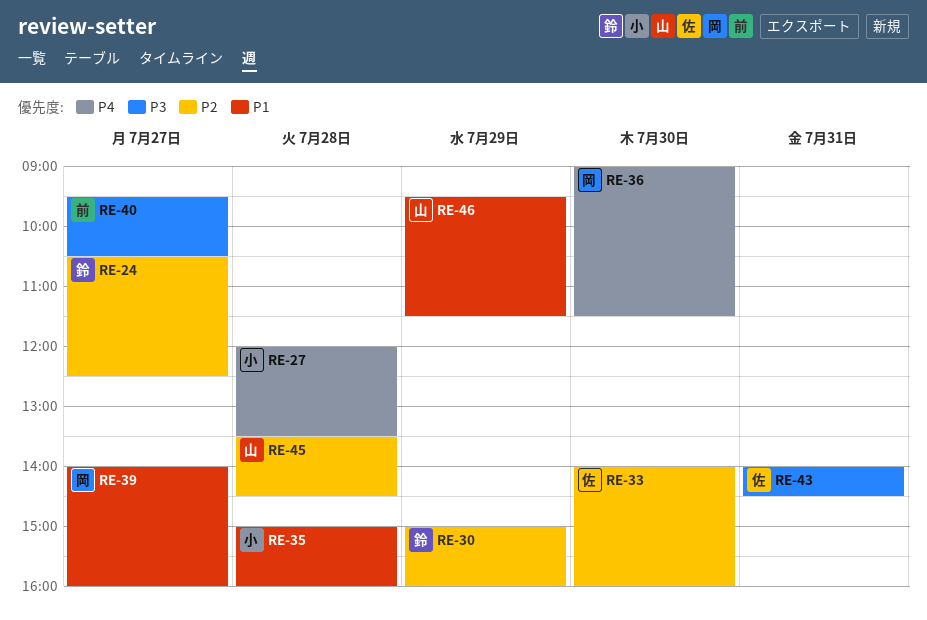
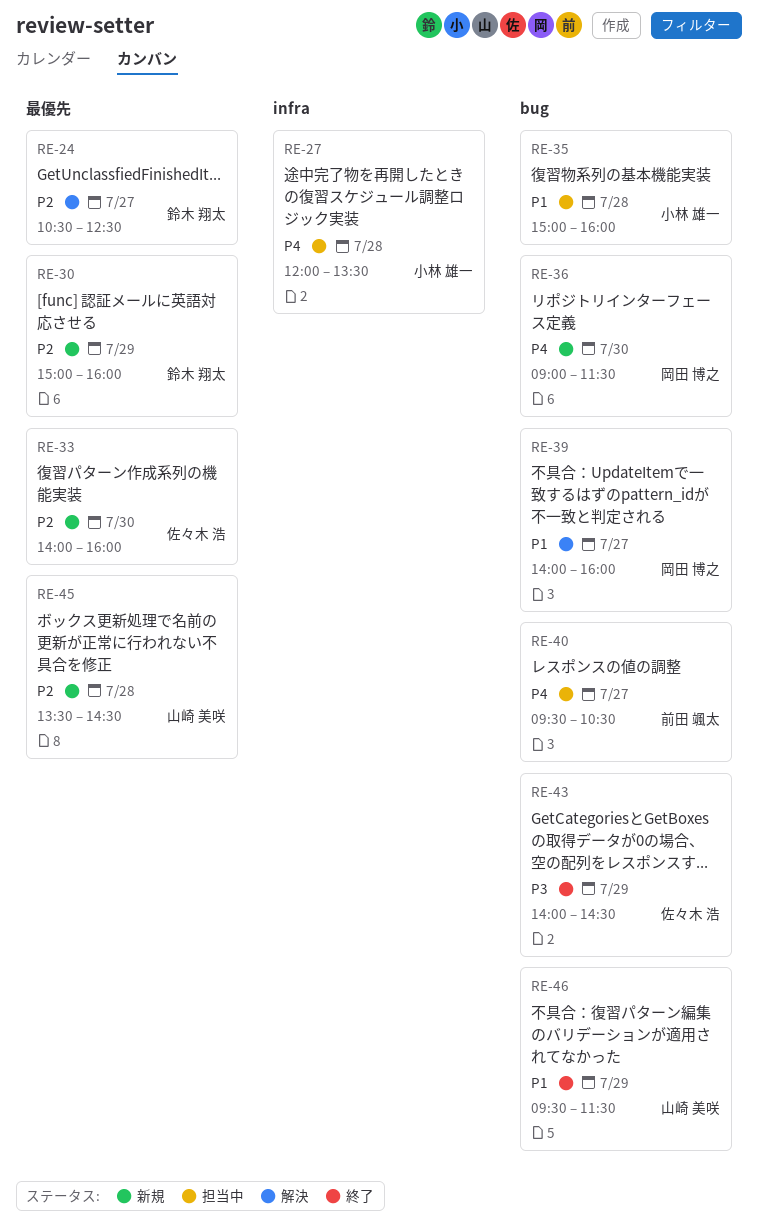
RE-40, priority: P3 -> P4
RE-43, day: Jul 31 -> Jul 29

